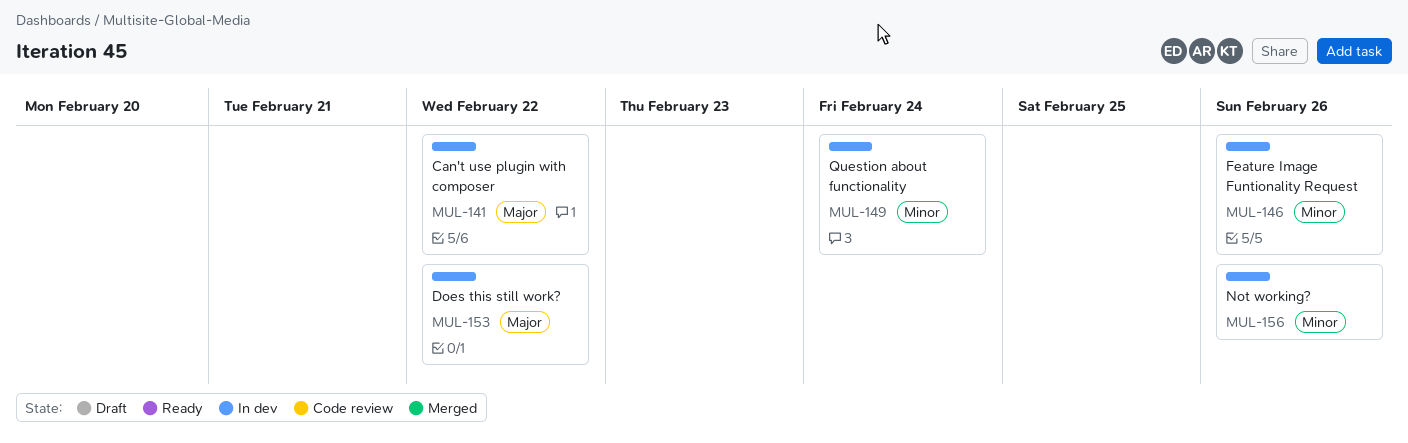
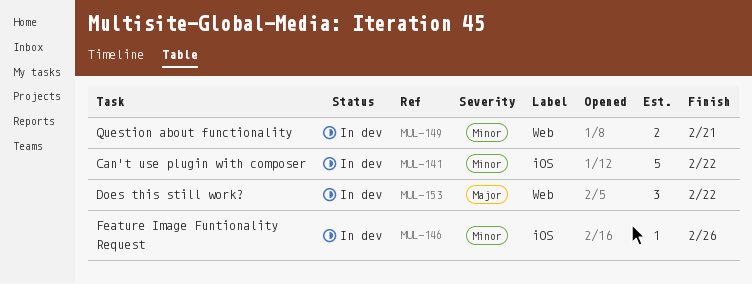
MUL-141, priority: Major -> Minor
MUL-149, due: Feb 24 -> Feb 21
MUL-156: present -> none

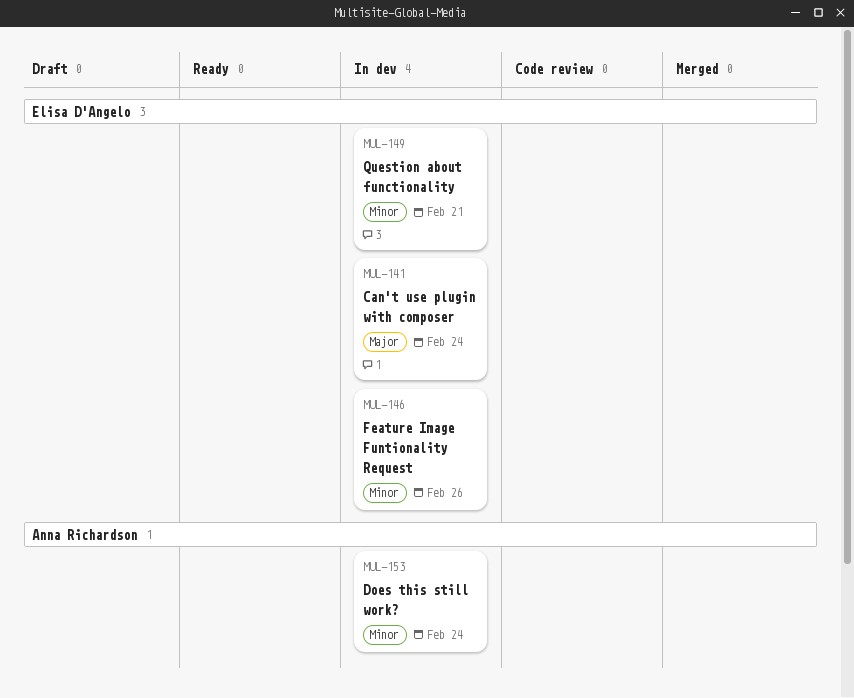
MUL-141, priority: Minor -> Major
MUL-141, due: Feb 22 -> Feb 24
MUL-153, priority: Major -> Minor
MUL-153, due: Feb 22 -> Feb 24

